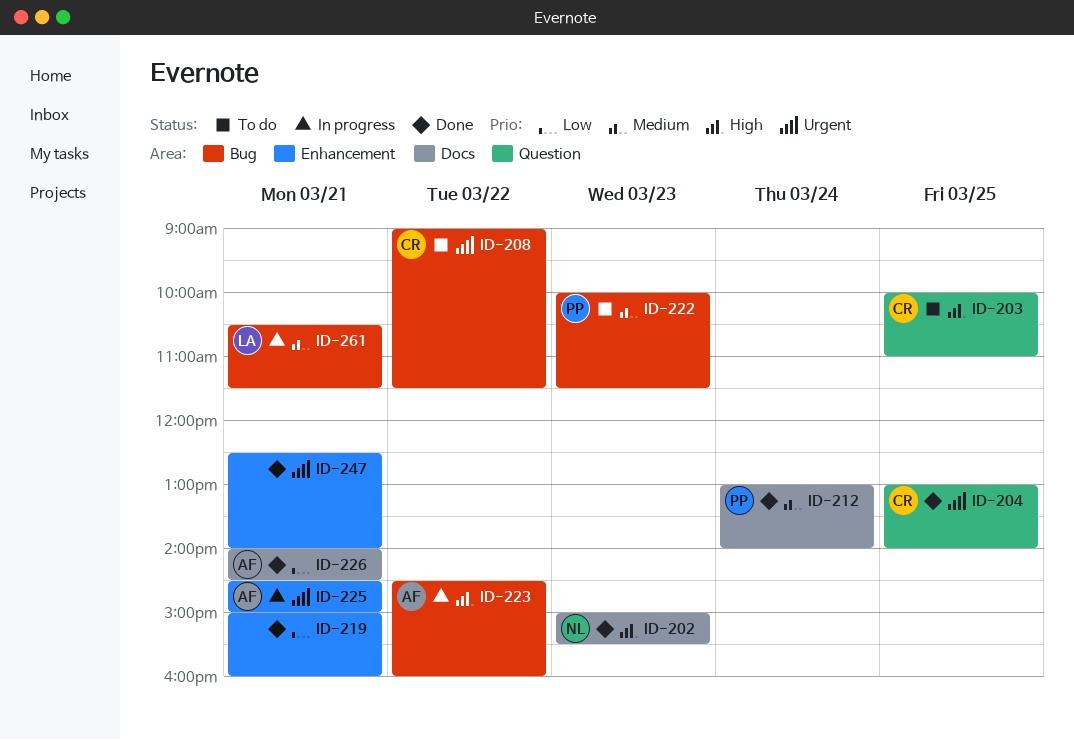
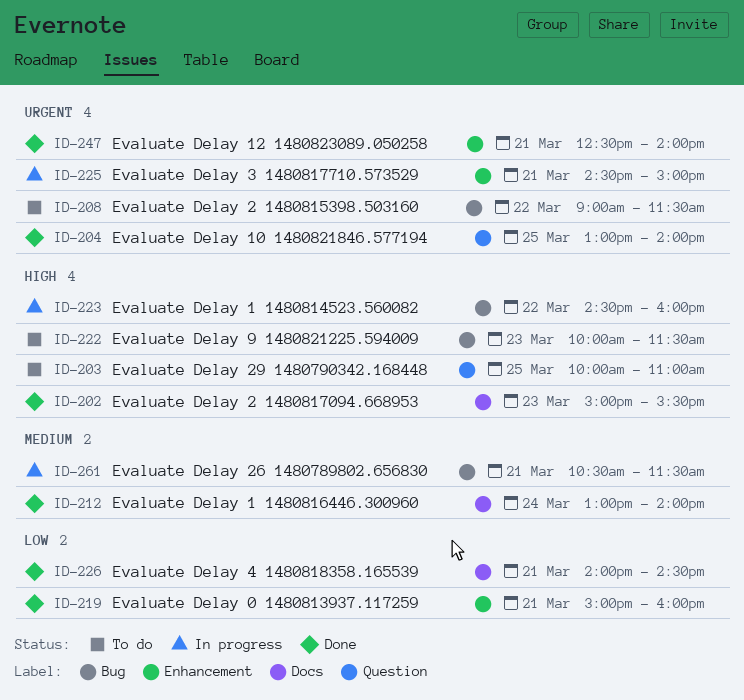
ID-222, priority: Medium -> High

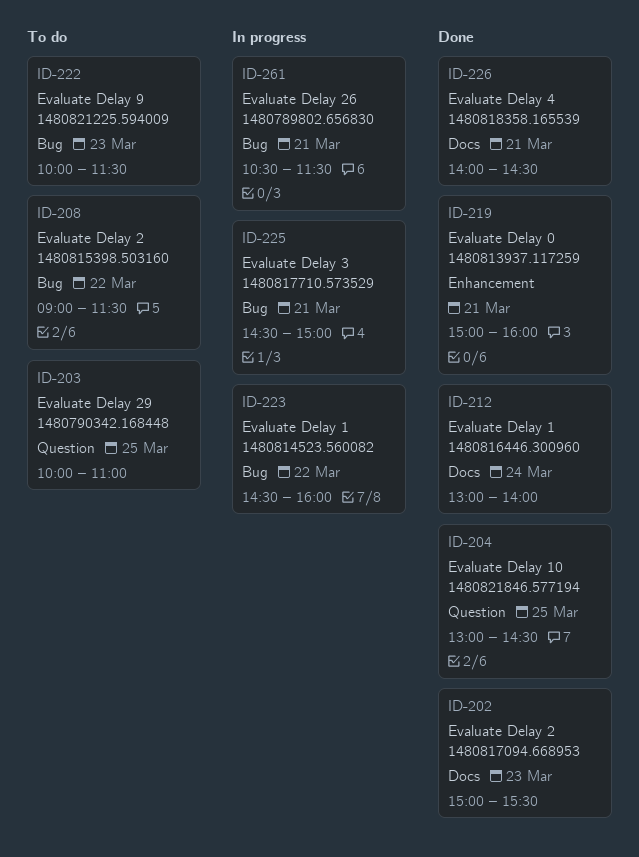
ID-204, ends: 14:00 -> 14:30
ID-225, label: Enhancement -> Bug
ID-247: present -> none

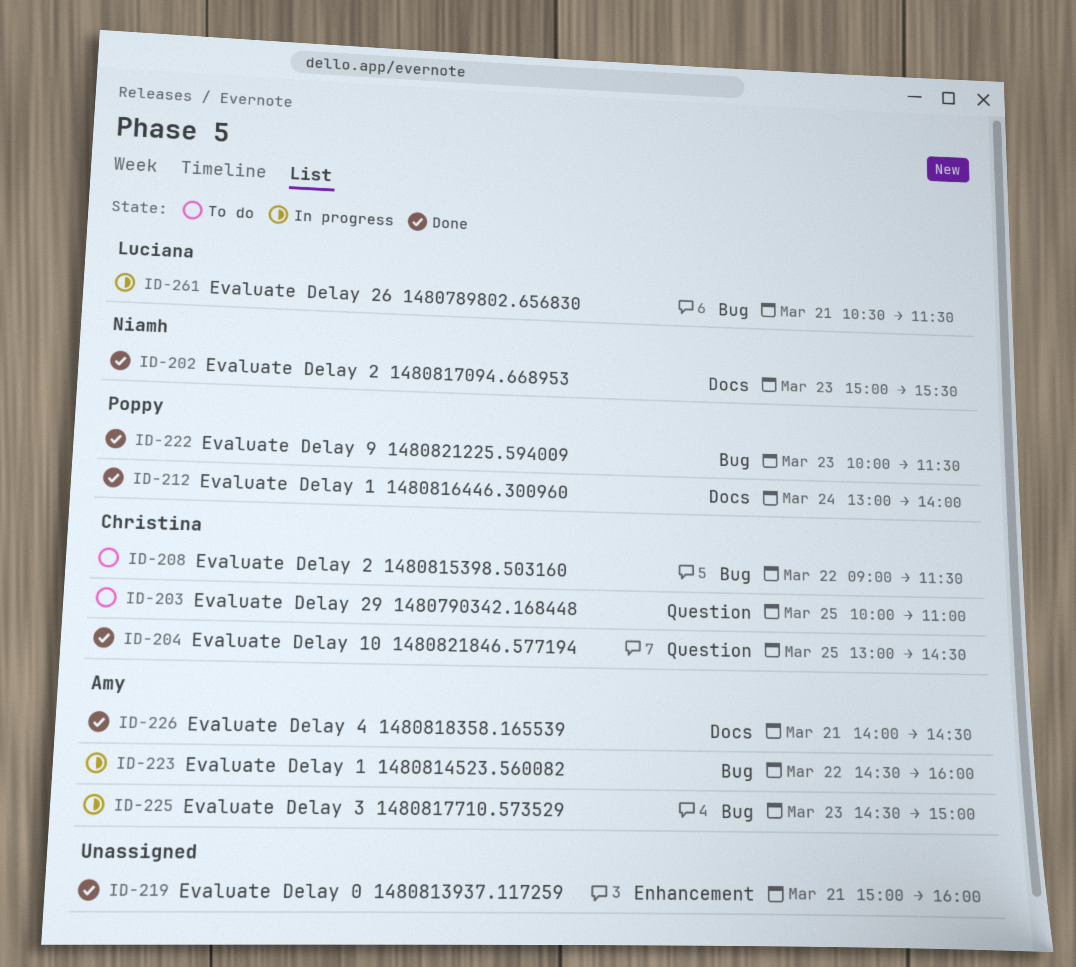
ID-222, status: To do -> Done
ID-225, day: Mar 21 -> Mar 23

